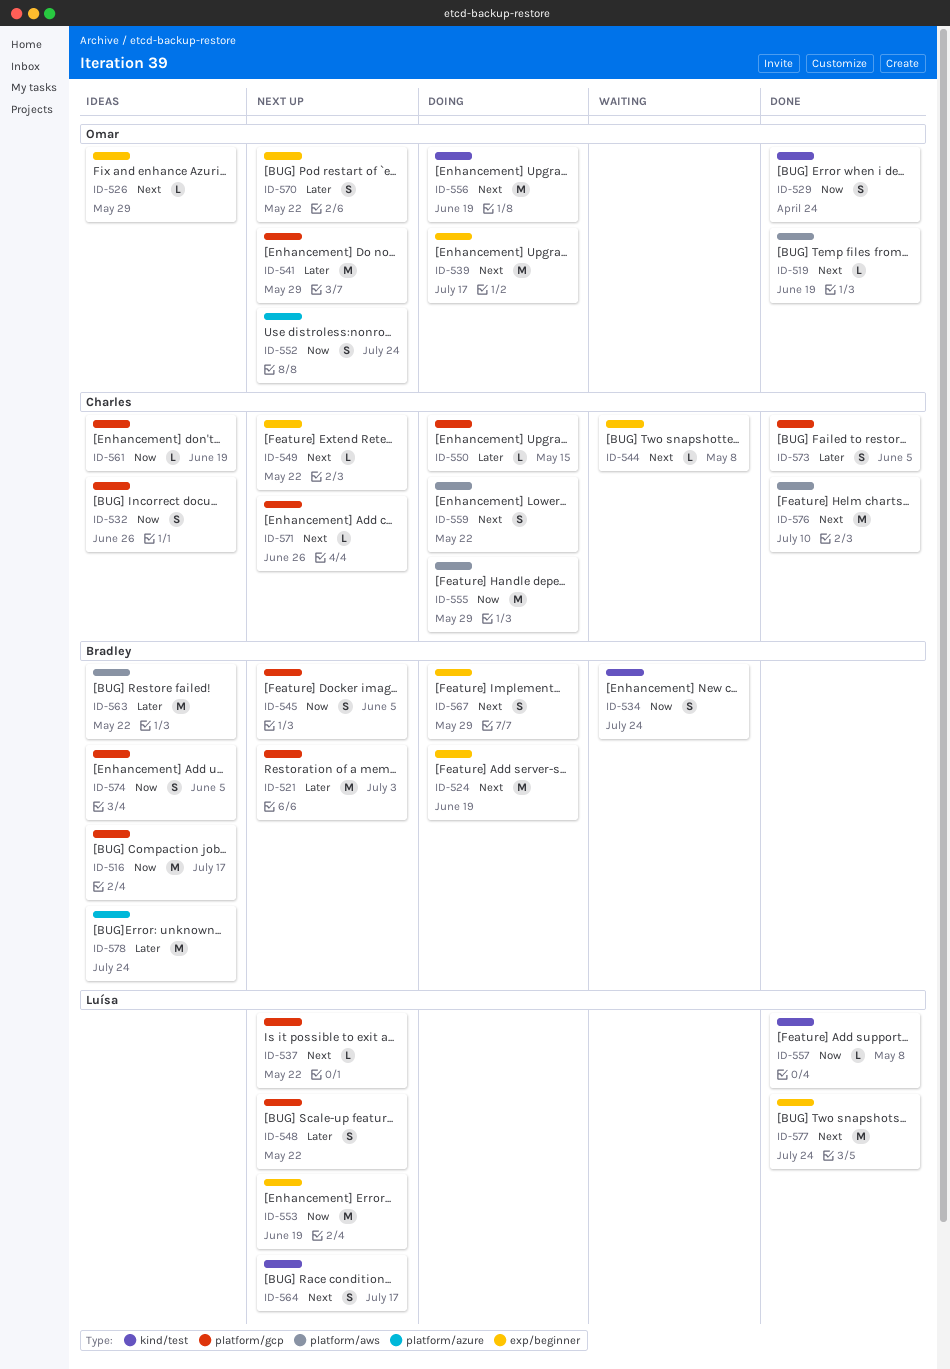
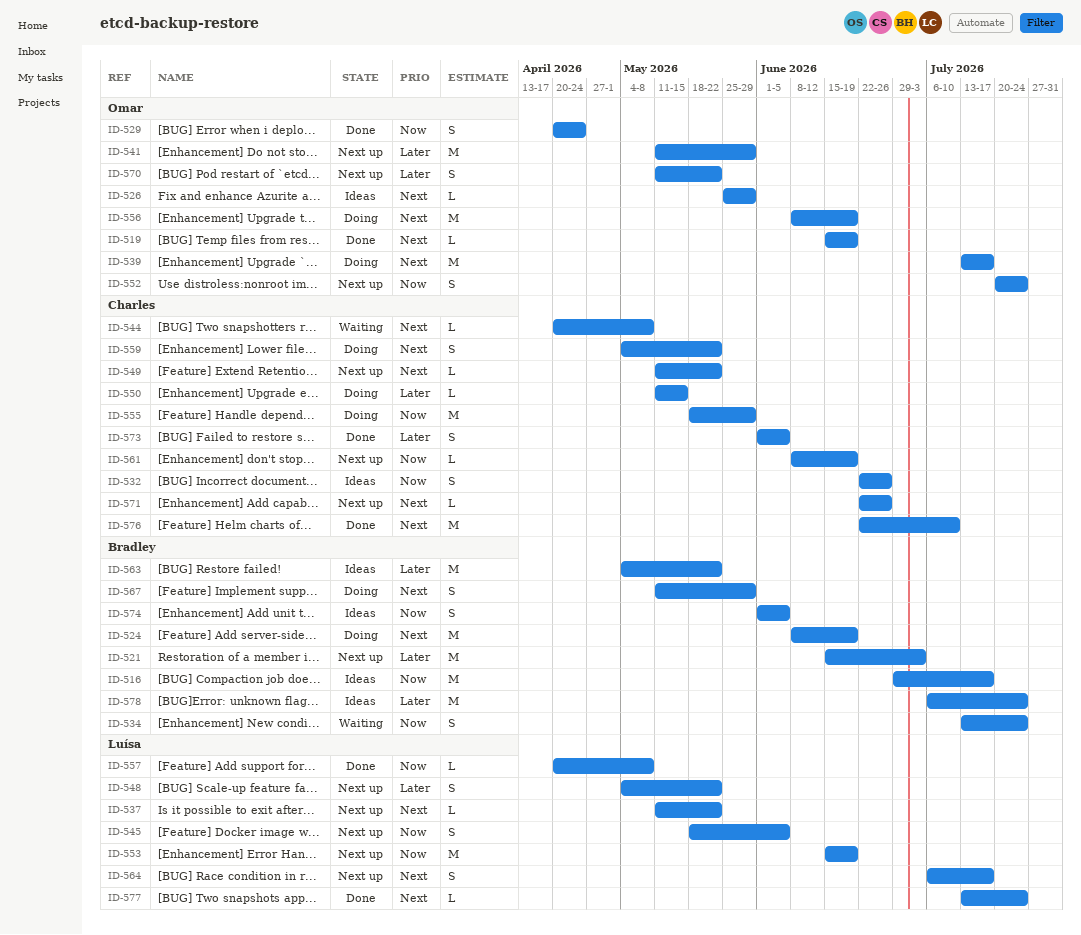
ID-545, owner: Bradley -> Luísa
ID-561, status: Ideas -> Next up
ID-577, estimate: M -> L

